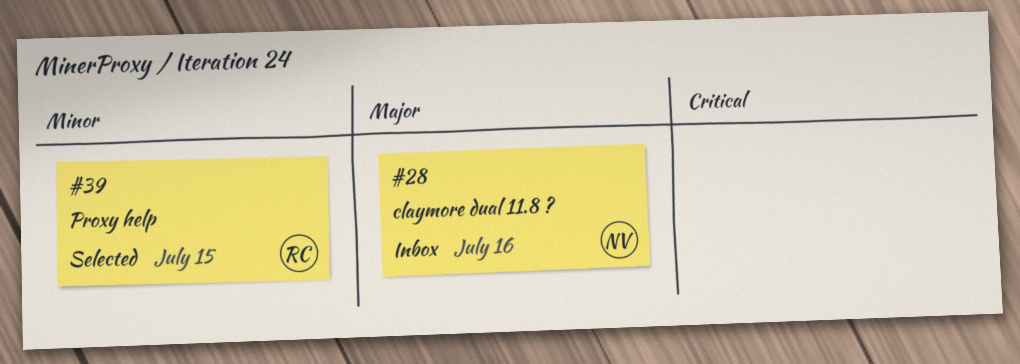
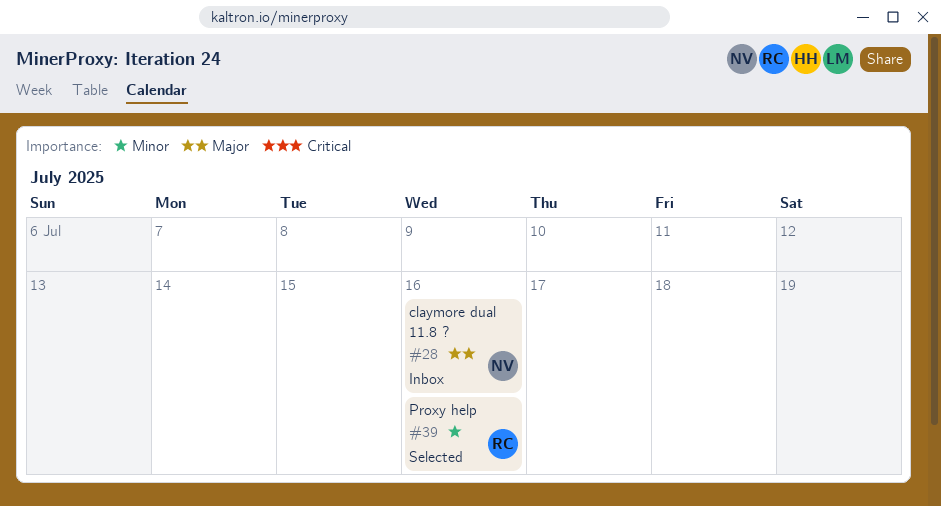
#39, due: Jul 15 -> Jul 16

